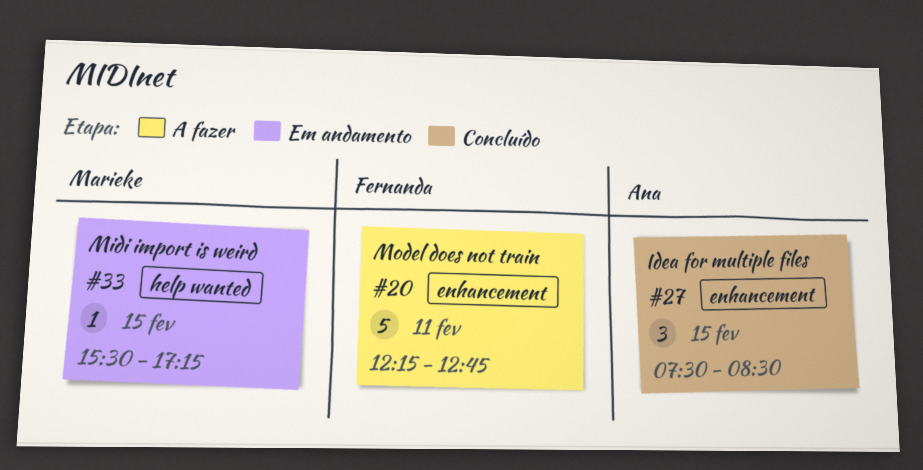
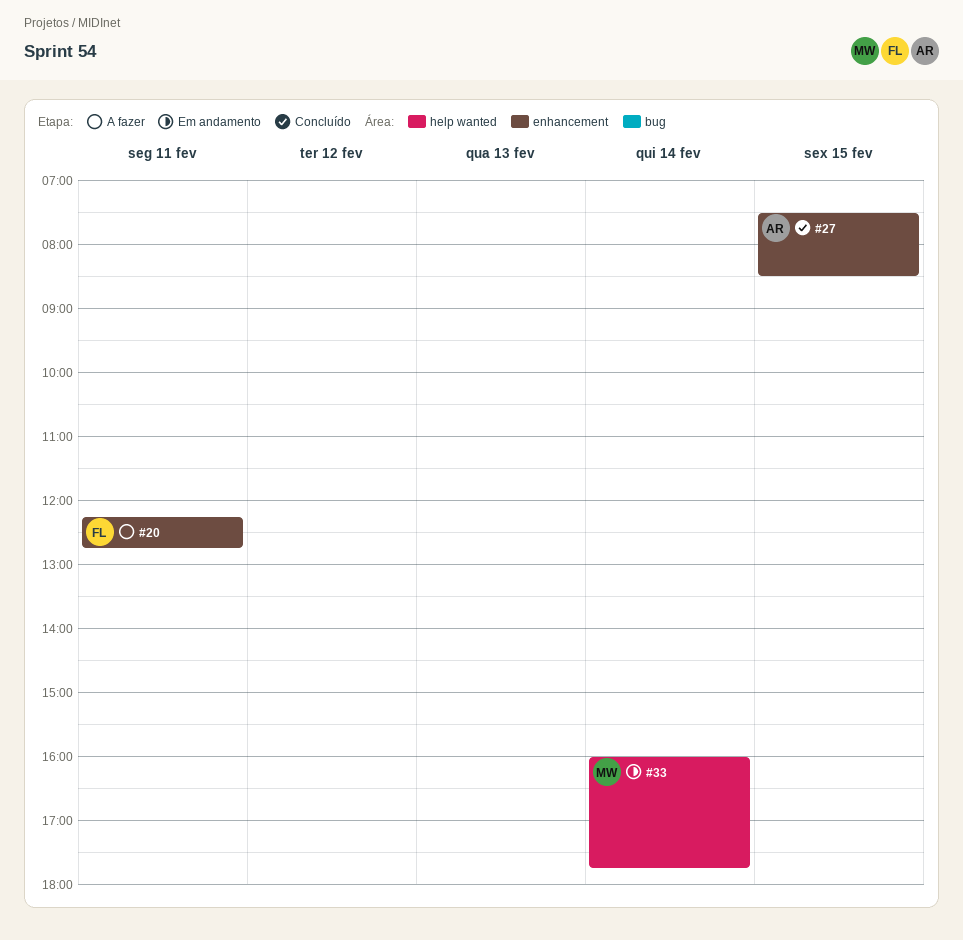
#33, day: Feb 15 -> Feb 14
#33, begins: 15:30 -> 16:00
#33, ends: 17:15 -> 17:45

